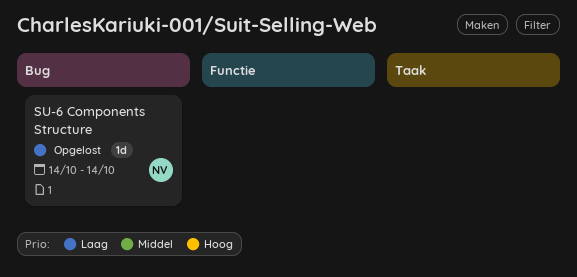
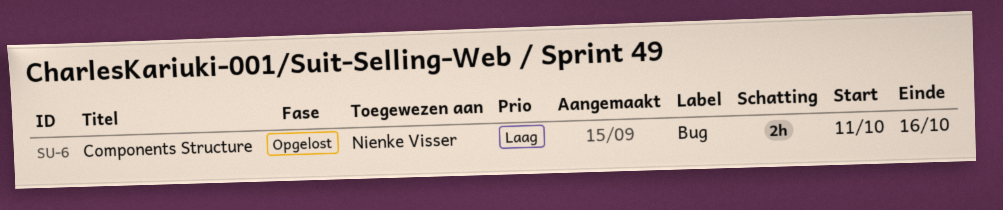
SU-6, estimate: 1d -> 2h
SU-6, start: Oct 14 -> Oct 11
SU-6, due: Oct 14 -> Oct 16

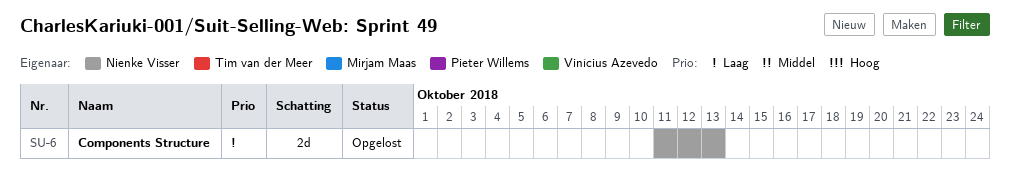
SU-6, estimate: 2h -> 2d
SU-6, due: Oct 16 -> Oct 13

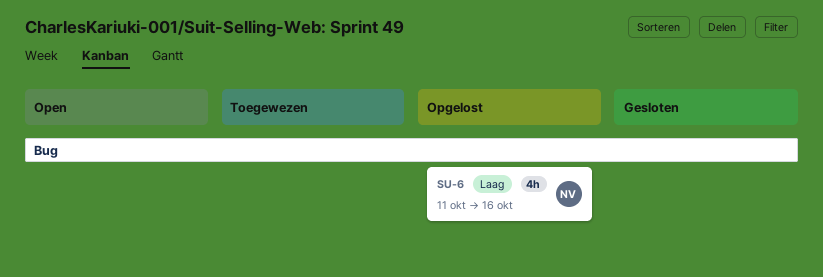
SU-6, estimate: 2d -> 4h
SU-6, due: Oct 13 -> Oct 16

